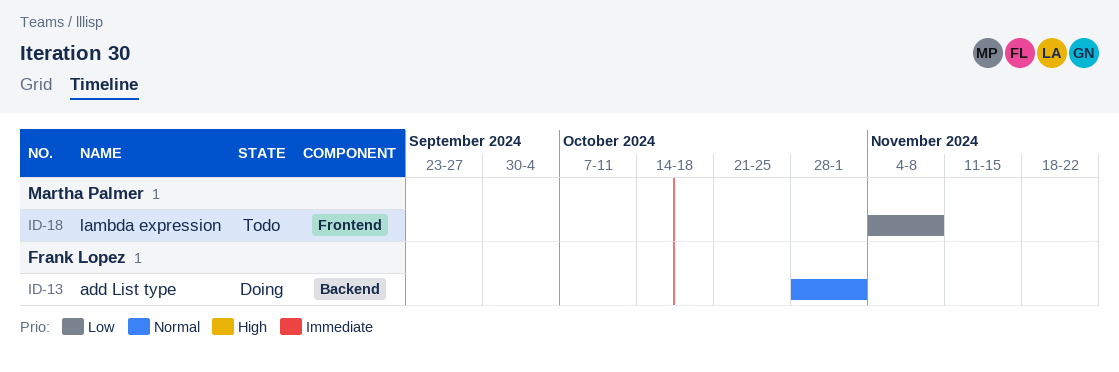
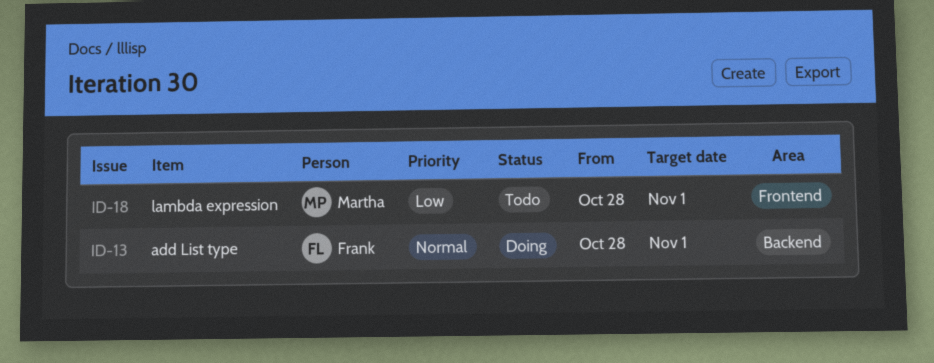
ID-18, start: Nov 4 -> Oct 28
ID-18, due: Nov 8 -> Nov 1

